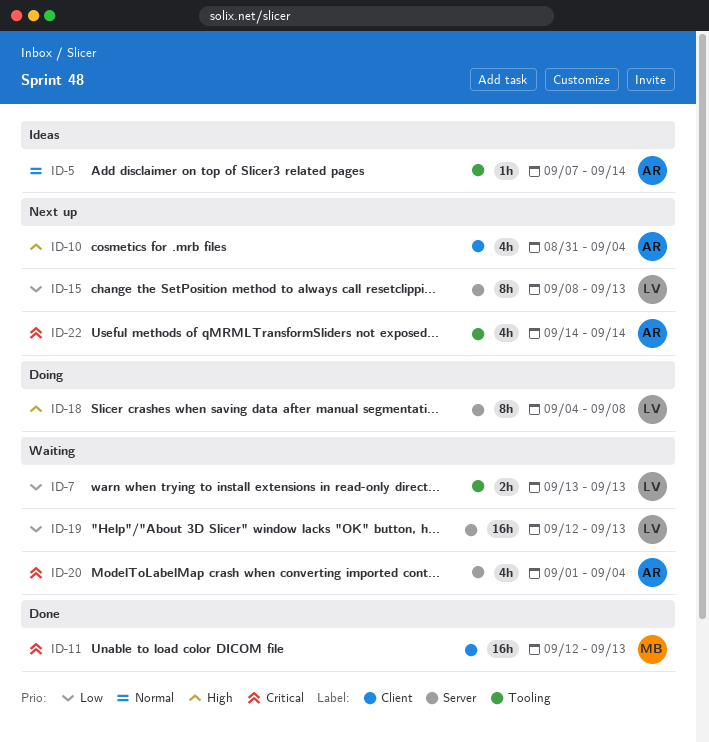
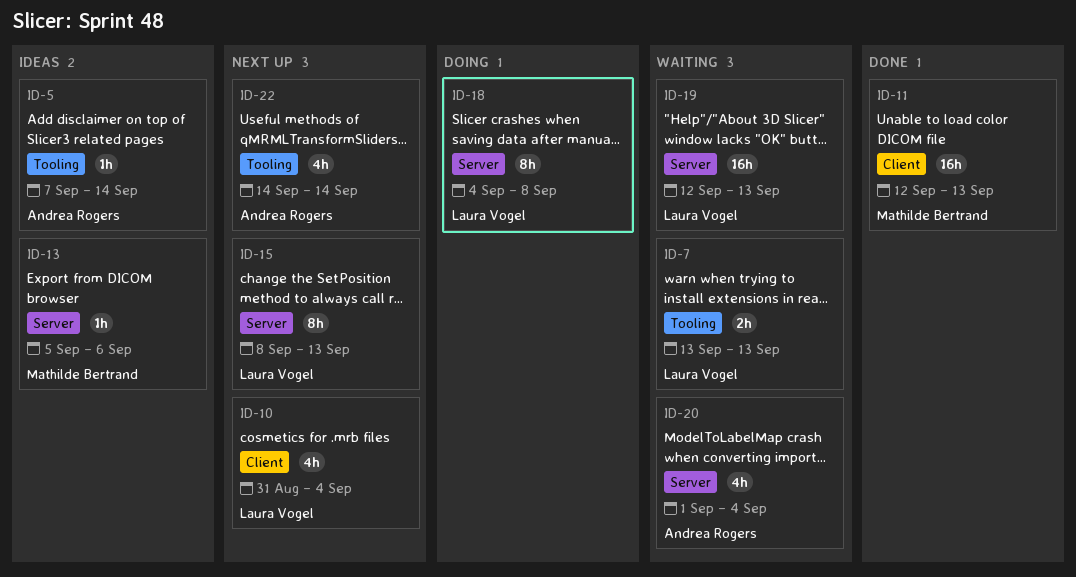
ID-10, owner: Andrea Rogers -> Laura Vogel
ID-13: none -> present

